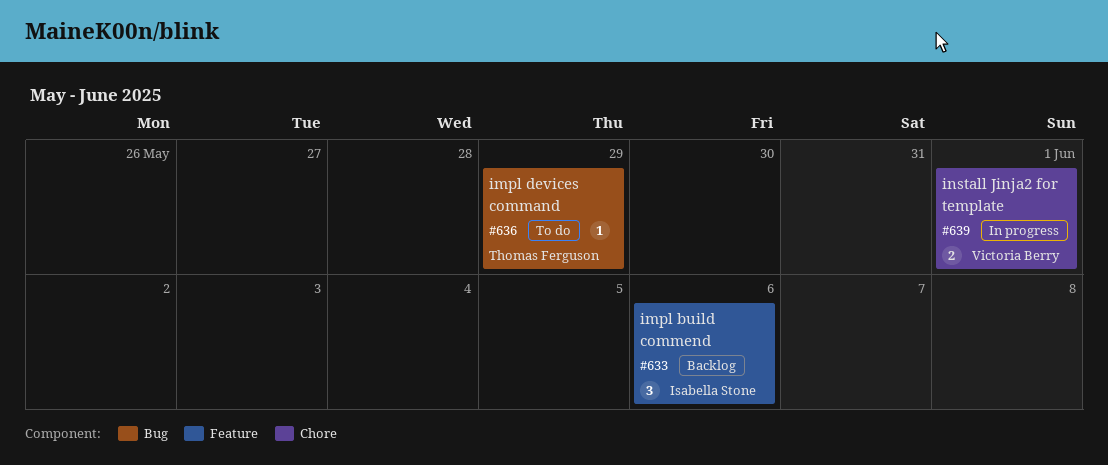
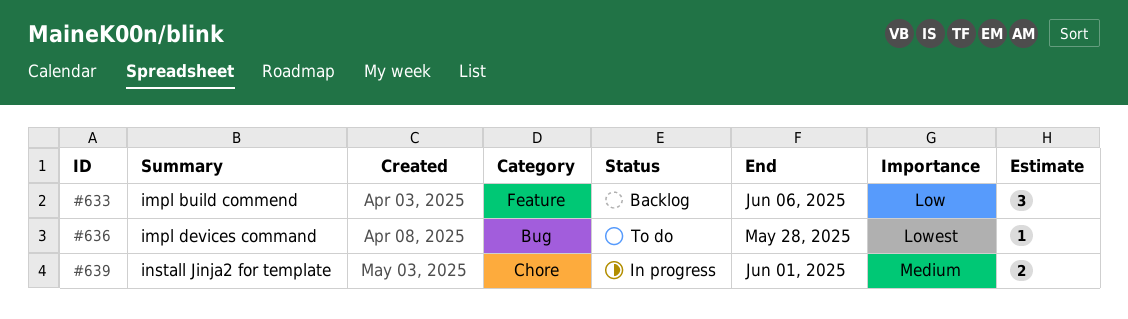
#636, due: May 29 -> May 28

